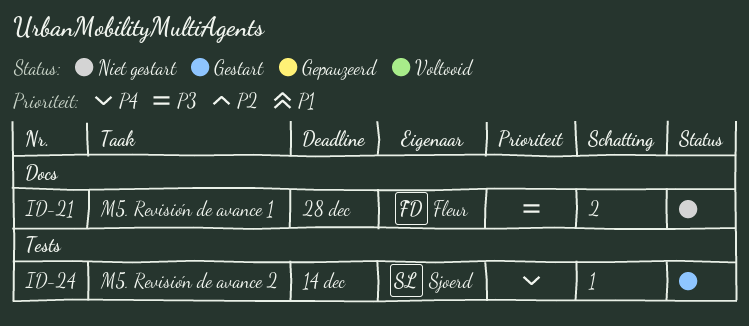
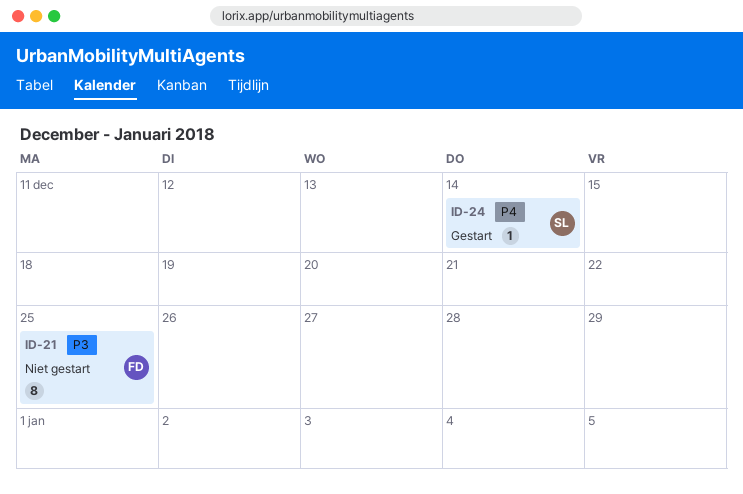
ID-21, estimate: 2 -> 8
ID-21, due: Dec 28 -> Dec 25

